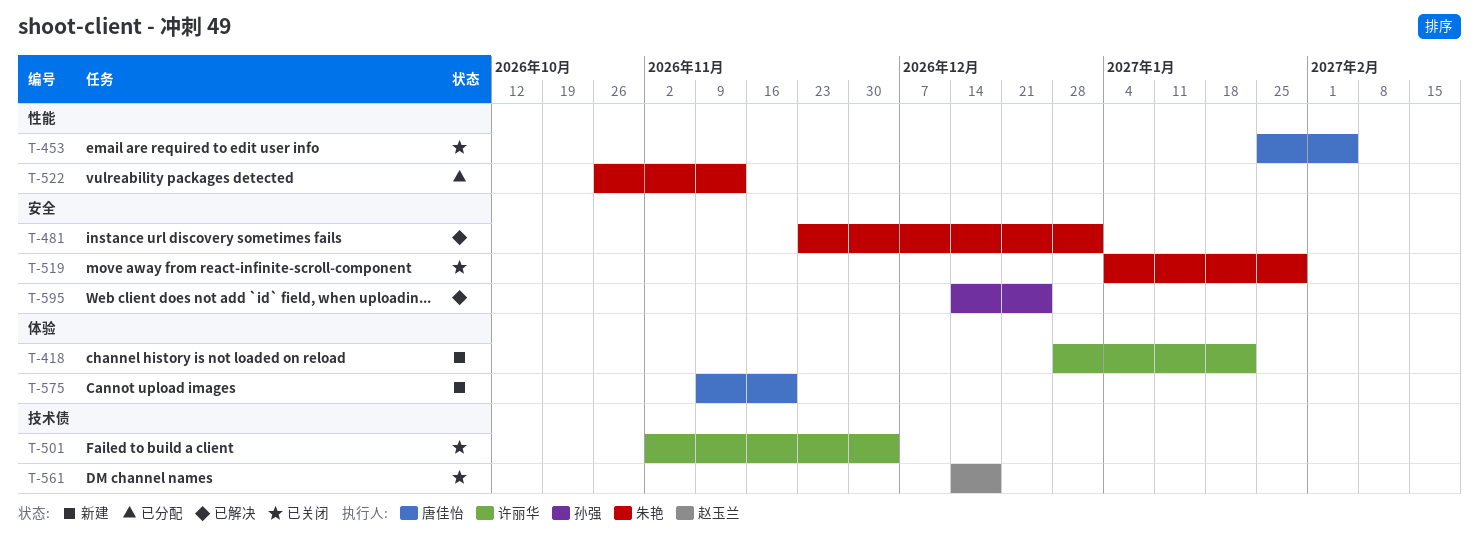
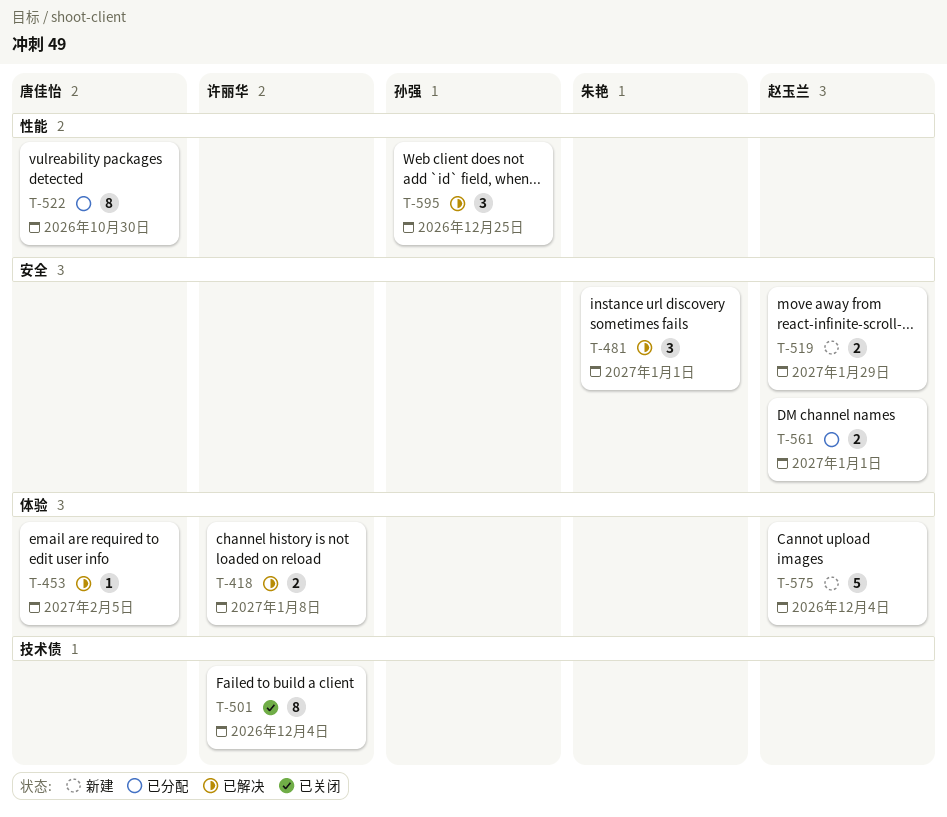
T-418, status: 新建 -> 已解决
T-418, due: Jan 22 -> Jan 8
T-453, status: 已关闭 -> 已解决
T-453, label: 性能 -> 体验
T-519, status: 已关闭 -> 新建
T-519, owner: 朱艳 -> 赵玉兰
T-522, owner: 朱艳 -> 唐佳怡
T-522, due: Nov 13 -> Oct 30
T-561, status: 已关闭 -> 已分配
T-561, label: 技术债 -> 安全
T-561, due: Dec 18 -> Jan 1
T-575, owner: 唐佳怡 -> 赵玉兰
T-575, due: Nov 20 -> Dec 4
T-595, label: 安全 -> 性能

